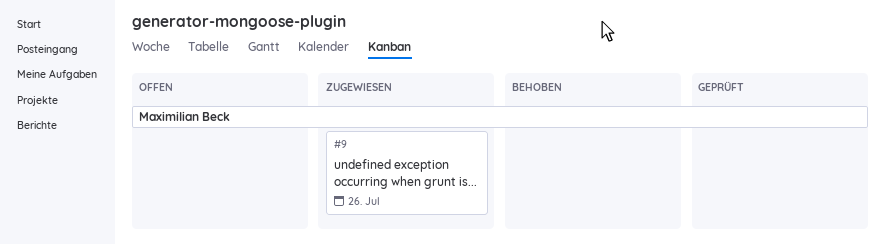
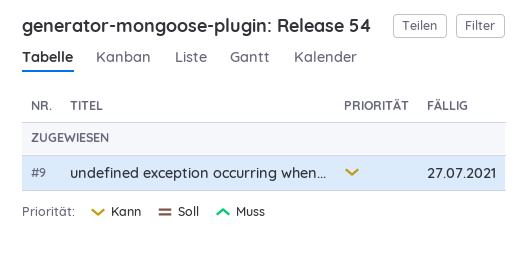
#9, due: Jul 26 -> Jul 27

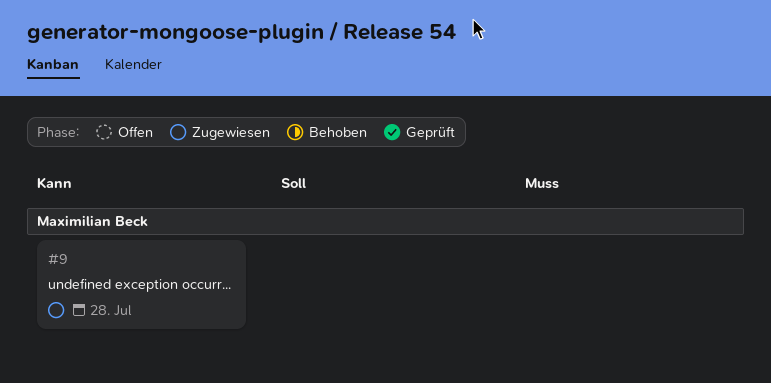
#9, due: Jul 27 -> Jul 28

